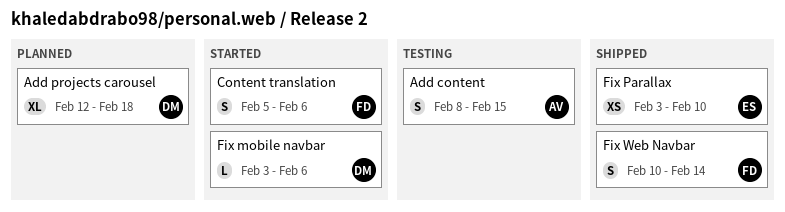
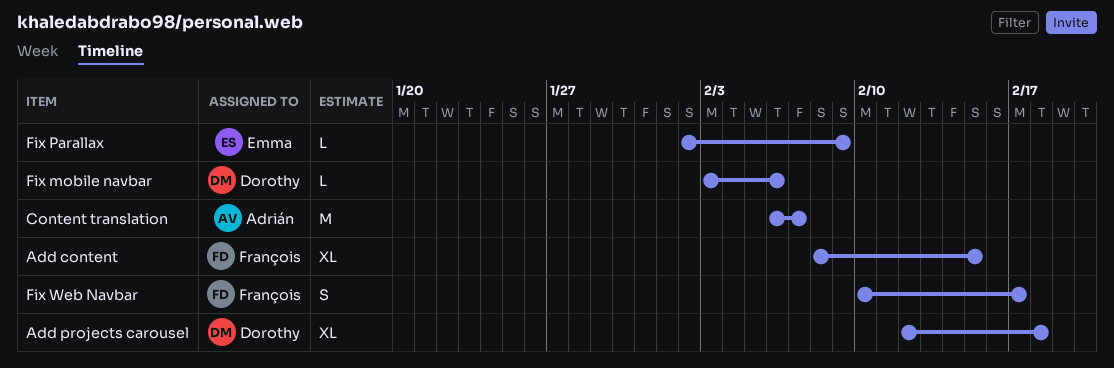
Add content, owner: Adrián -> François
Add content, estimate: S -> XL
Content translation, owner: François -> Adrián
Content translation, estimate: S -> M
Content translation, start: Feb 5 -> Feb 6
Content translation, due: Feb 6 -> Feb 7
Fix Parallax, estimate: XS -> L
Fix Parallax, start: Feb 3 -> Feb 2
Fix Parallax, due: Feb 10 -> Feb 9
Fix Web Navbar, due: Feb 14 -> Feb 17

